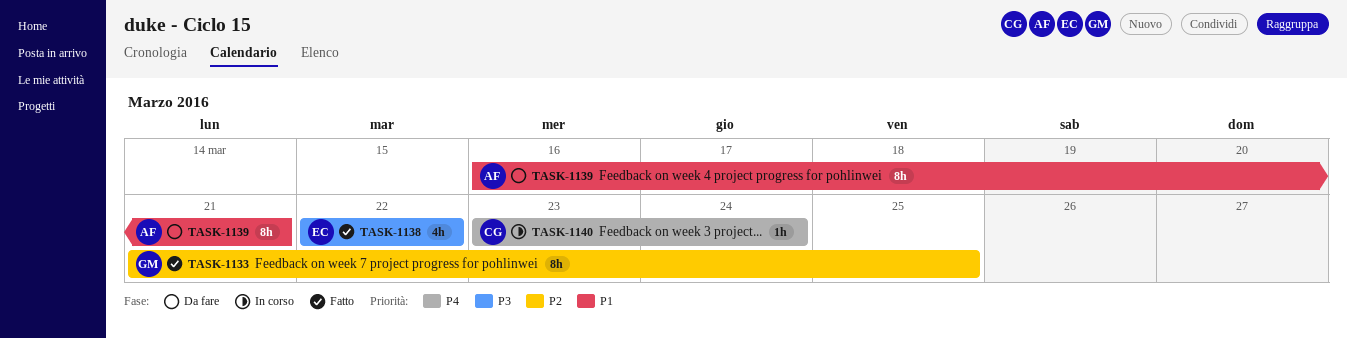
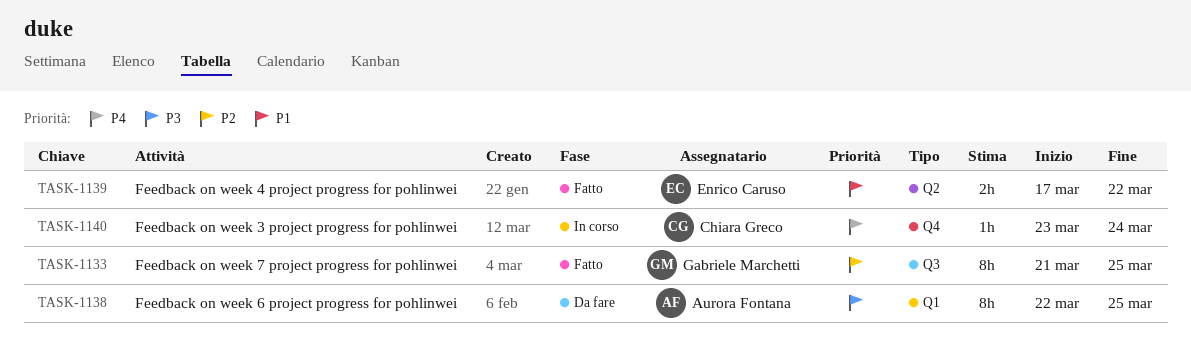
TASK-1138, status: Fatto -> Da fare
TASK-1138, owner: Enrico Caruso -> Aurora Fontana
TASK-1138, estimate: 4h -> 8h
TASK-1138, due: Mar 22 -> Mar 25
TASK-1139, status: Da fare -> Fatto
TASK-1139, owner: Aurora Fontana -> Enrico Caruso
TASK-1139, estimate: 8h -> 2h
TASK-1139, start: Mar 16 -> Mar 17
TASK-1139, due: Mar 21 -> Mar 22

